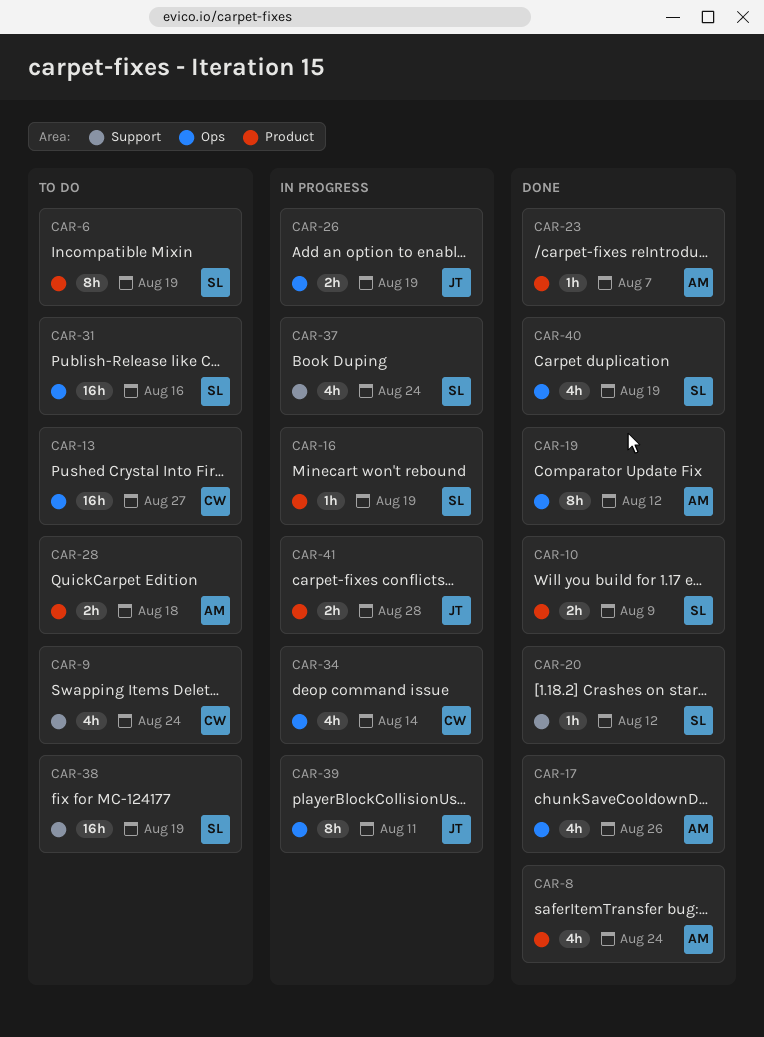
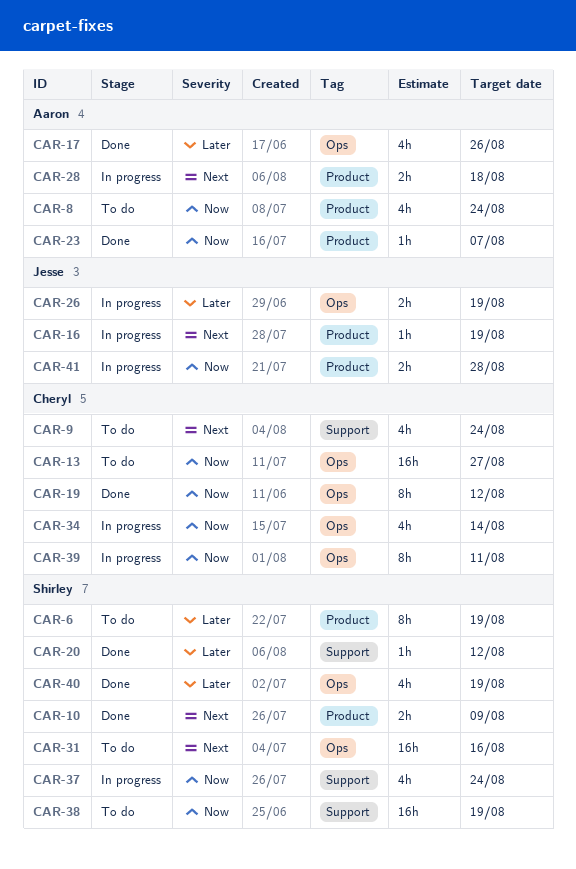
CAR-8, status: Done -> To do
CAR-16, owner: Shirley -> Jesse
CAR-19, owner: Aaron -> Cheryl
CAR-28, status: To do -> In progress
CAR-39, owner: Jesse -> Cheryl

